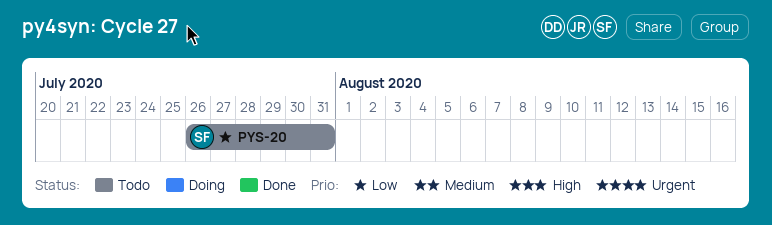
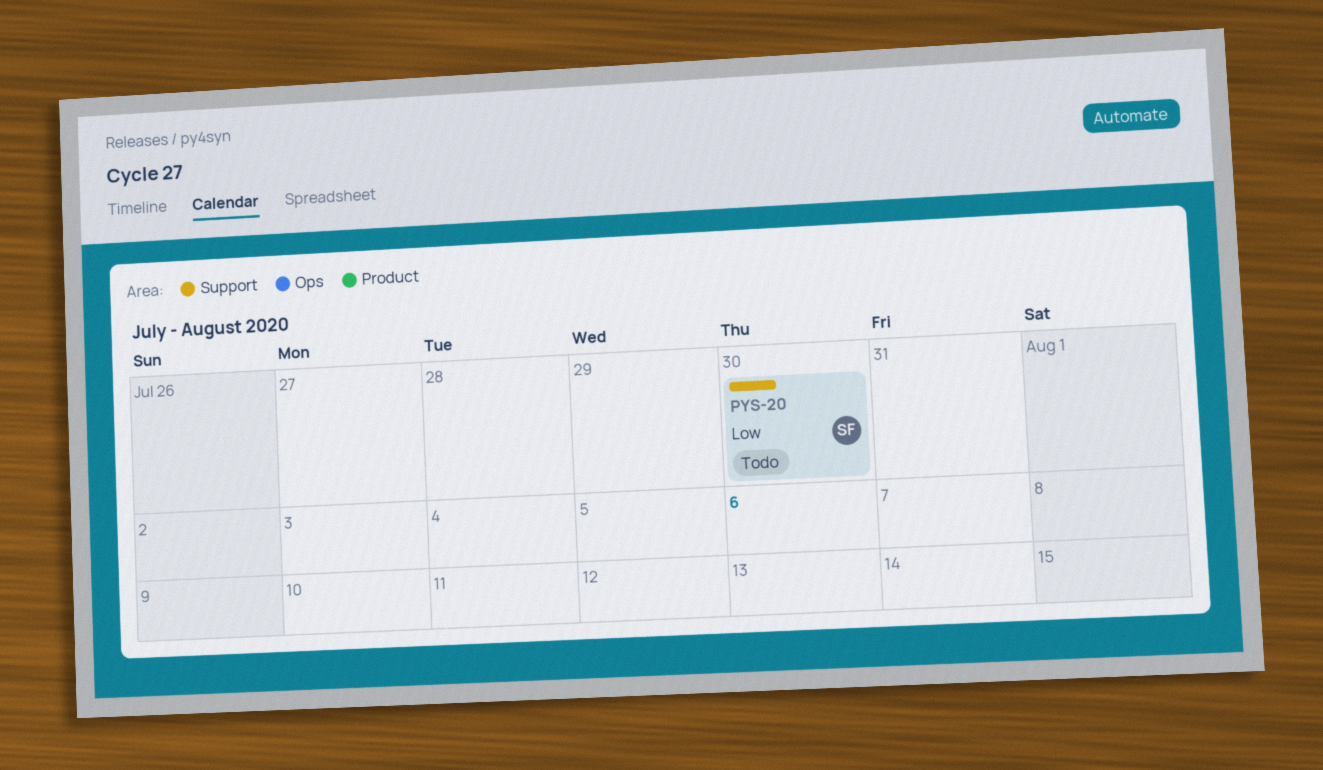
PYS-20, due: Jul 31 -> Jul 30

